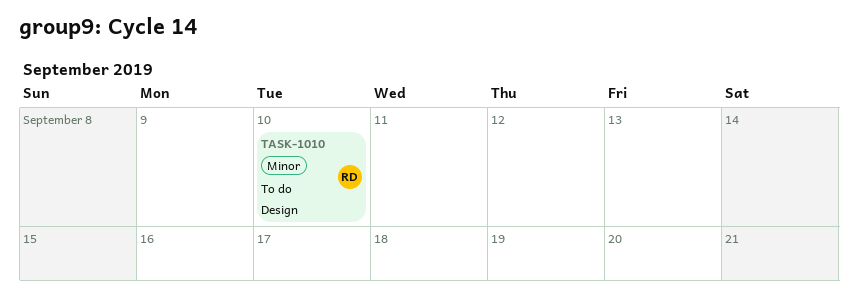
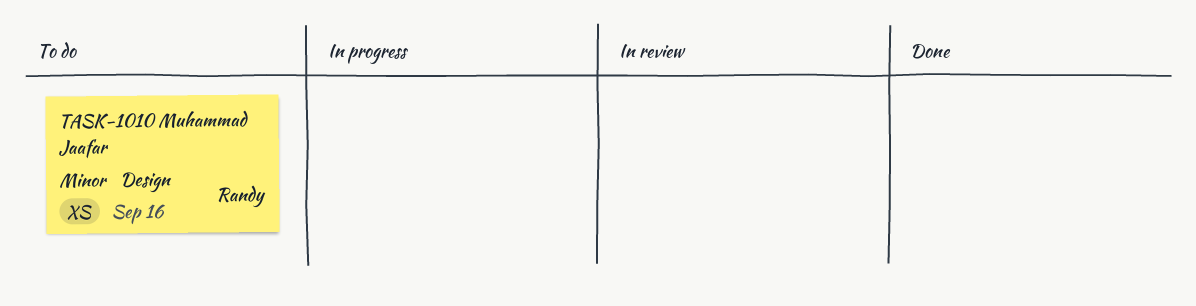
TASK-1010, due: Sep 10 -> Sep 16

